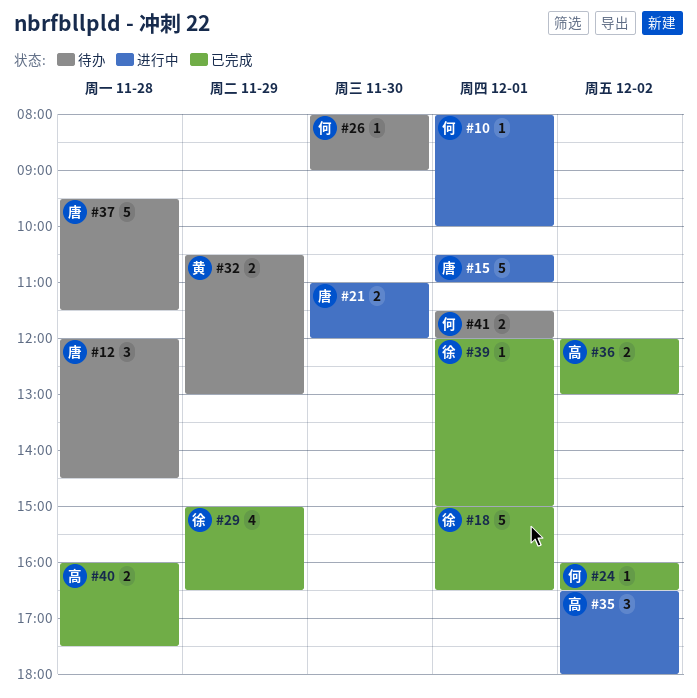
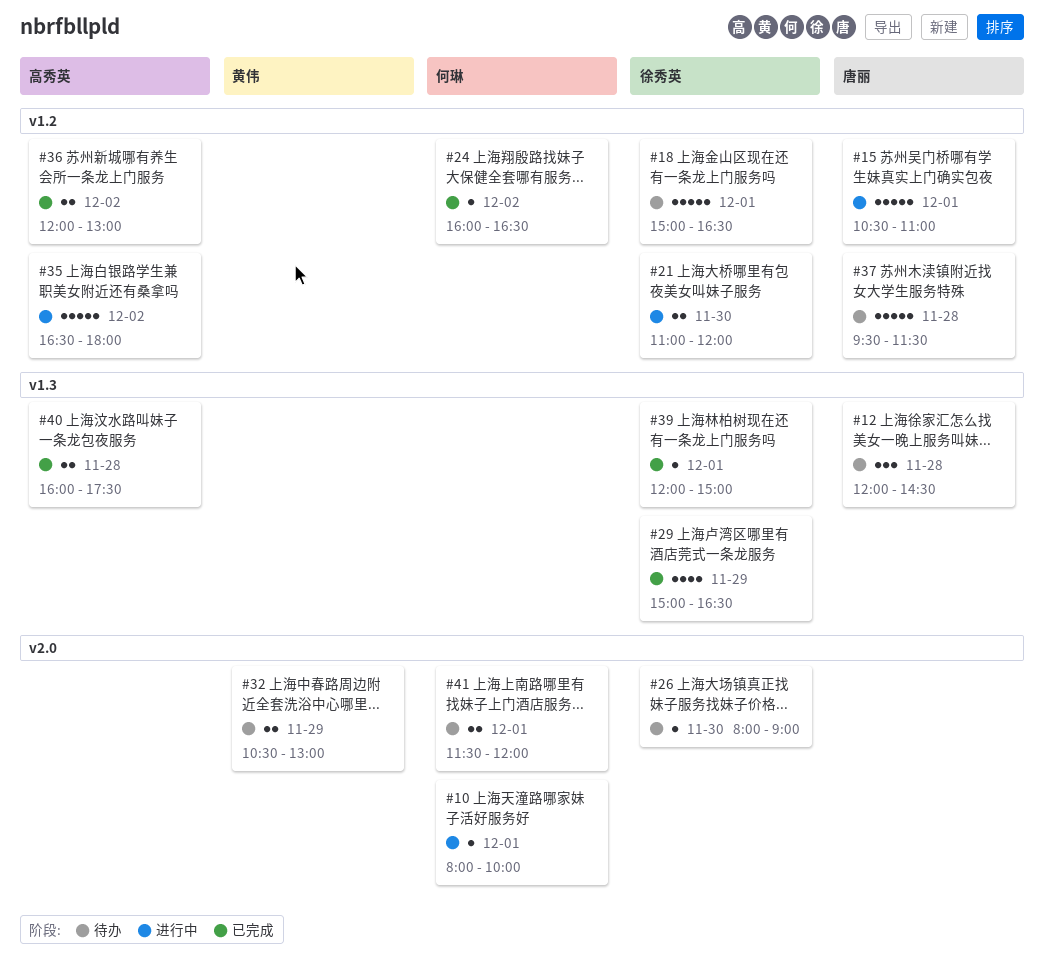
#18, status: 已完成 -> 待办
#21, owner: 唐丽 -> 徐秀英
#26, owner: 何琳 -> 徐秀英
#35, estimate: 3 -> 5

